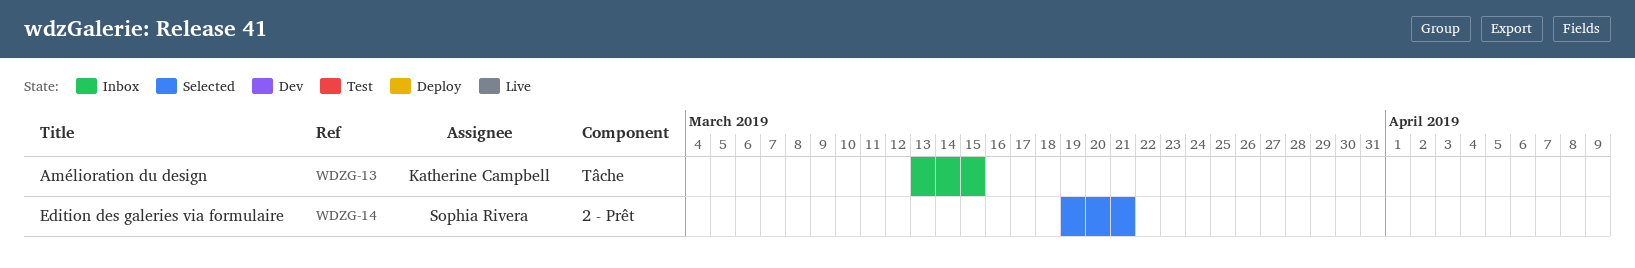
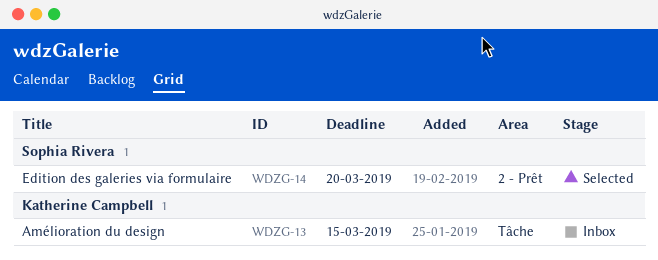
WDZG-14, due: Mar 21 -> Mar 20

